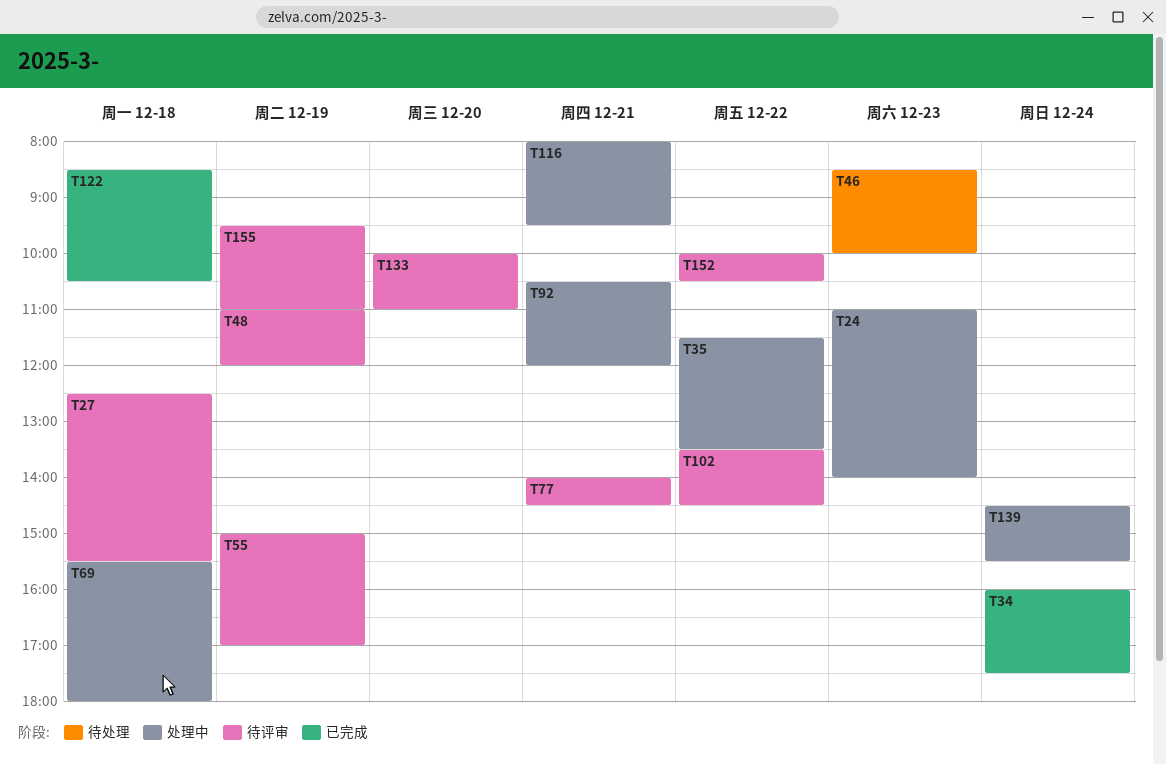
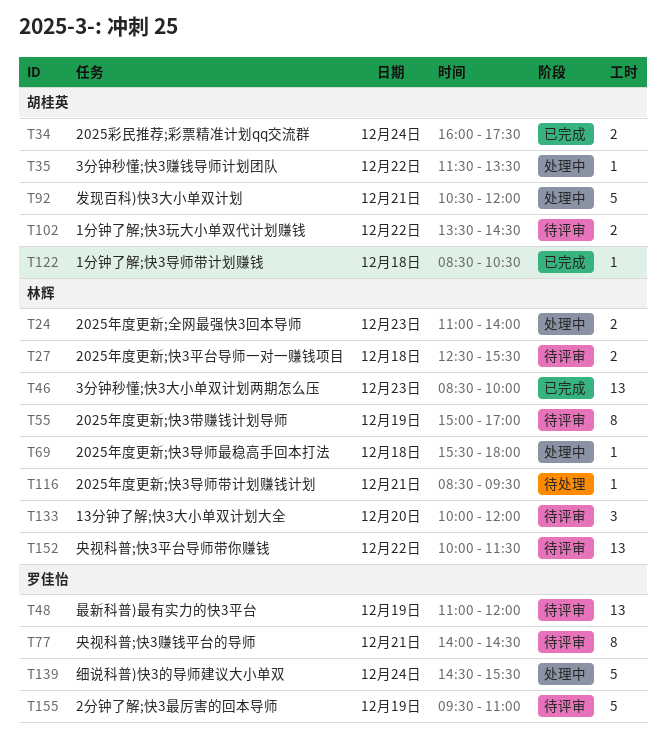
T46, status: 待处理 -> 已完成
T116, status: 处理中 -> 待处理
T116, begins: 08:00 -> 08:30
T133, ends: 11:00 -> 12:00
T152, ends: 10:30 -> 11:30

